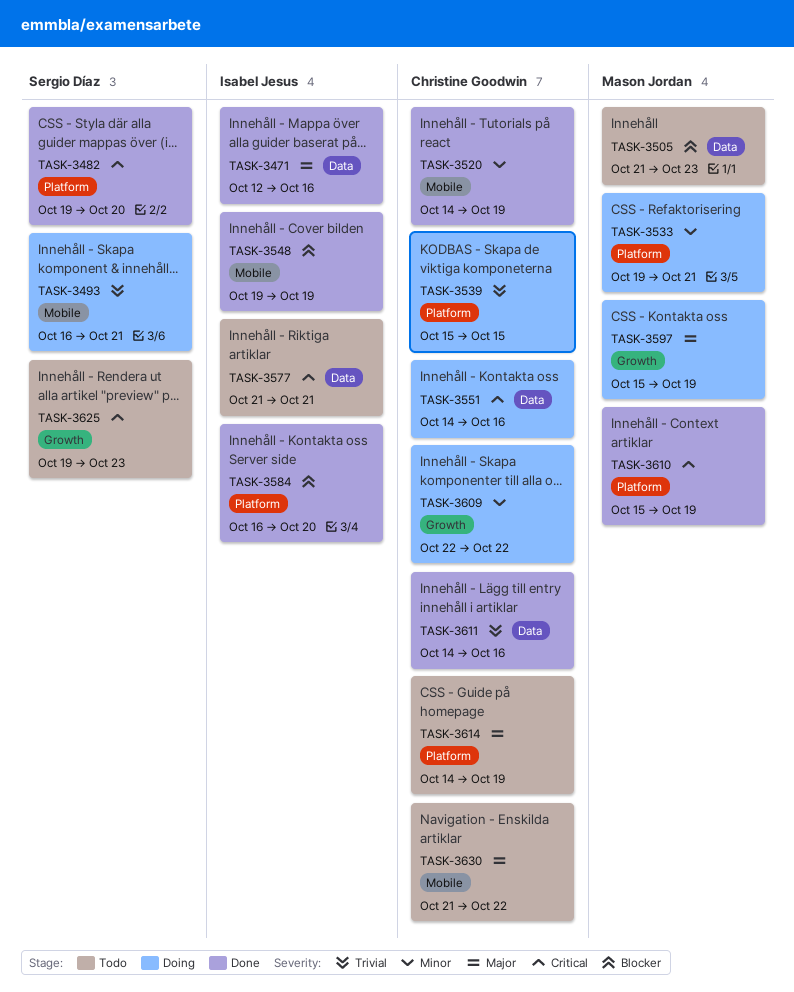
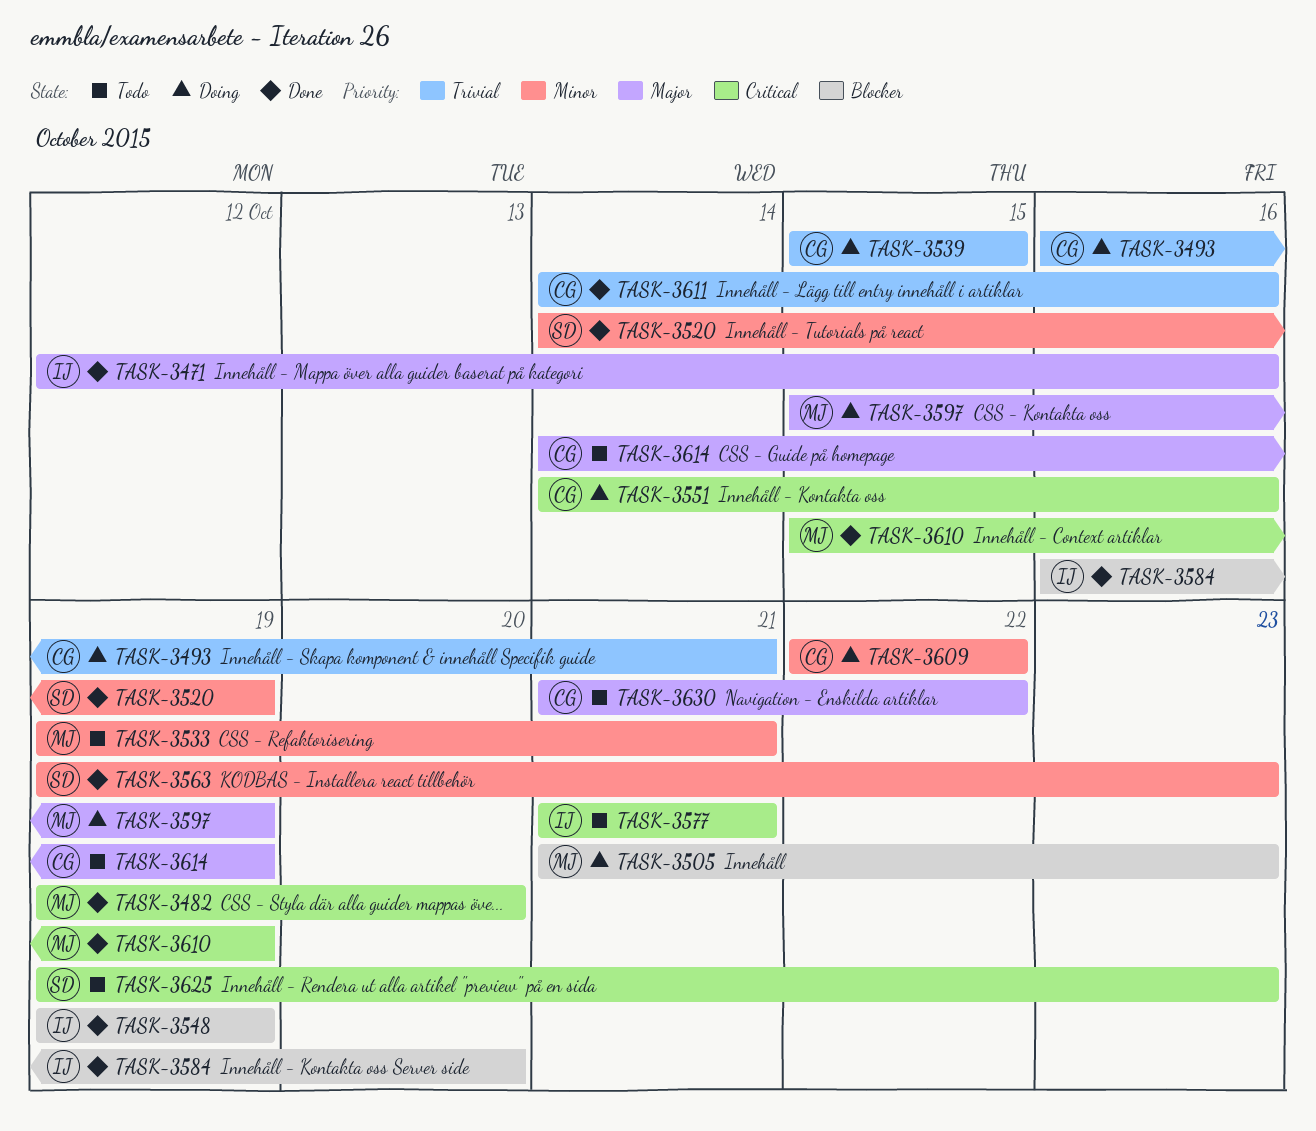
TASK-3482, owner: Sergio Díaz -> Mason Jordan
TASK-3493, owner: Sergio Díaz -> Christine Goodwin
TASK-3505, status: Todo -> Doing
TASK-3520, owner: Christine Goodwin -> Sergio Díaz
TASK-3533, status: Doing -> Todo
TASK-3563: none -> present

